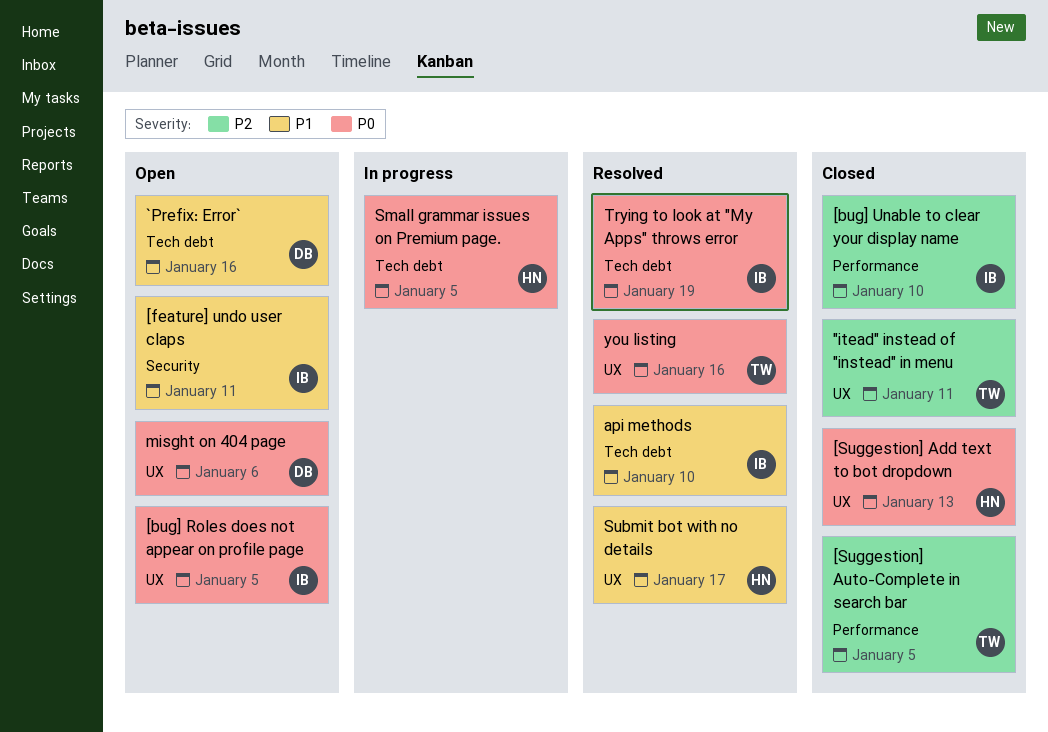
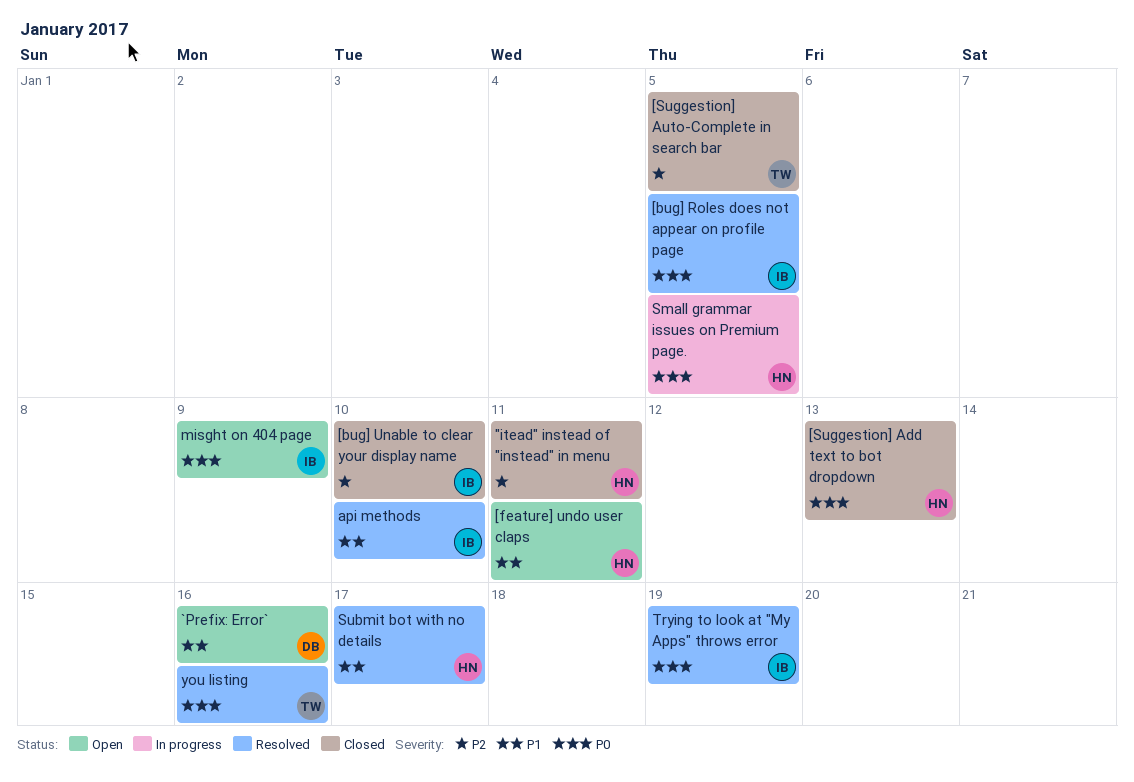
"itead" instead of "instead" in menu, owner: TW -> HN
[bug] Roles does not appear on profile page, status: Open -> Resolved
[feature] undo user claps, owner: IB -> HN
misght on 404 page, owner: DB -> IB
misght on 404 page, due: Jan 6 -> Jan 9

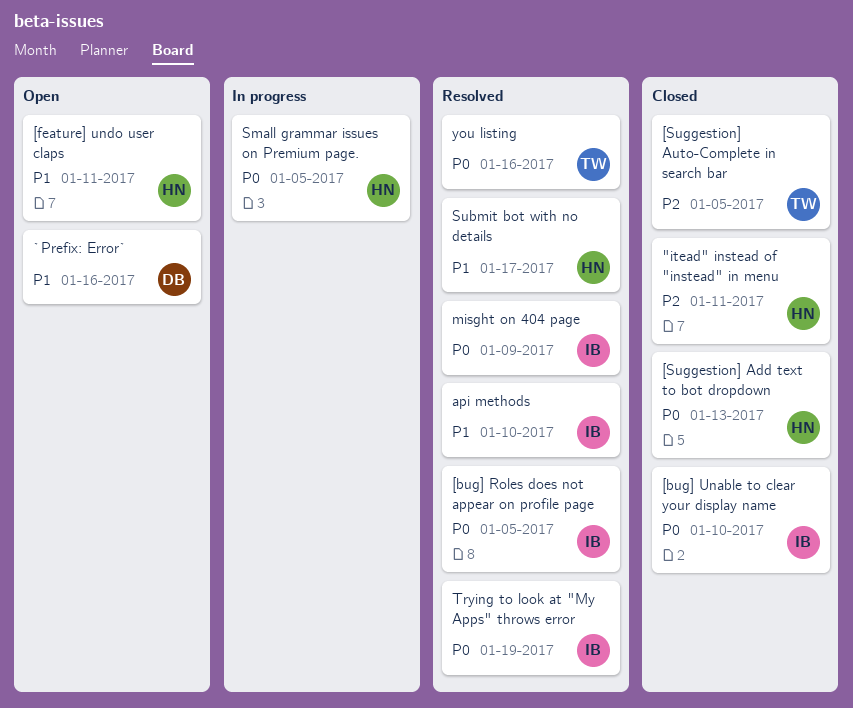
[bug] Unable to clear your display name, priority: P2 -> P0
misght on 404 page, status: Open -> Resolved

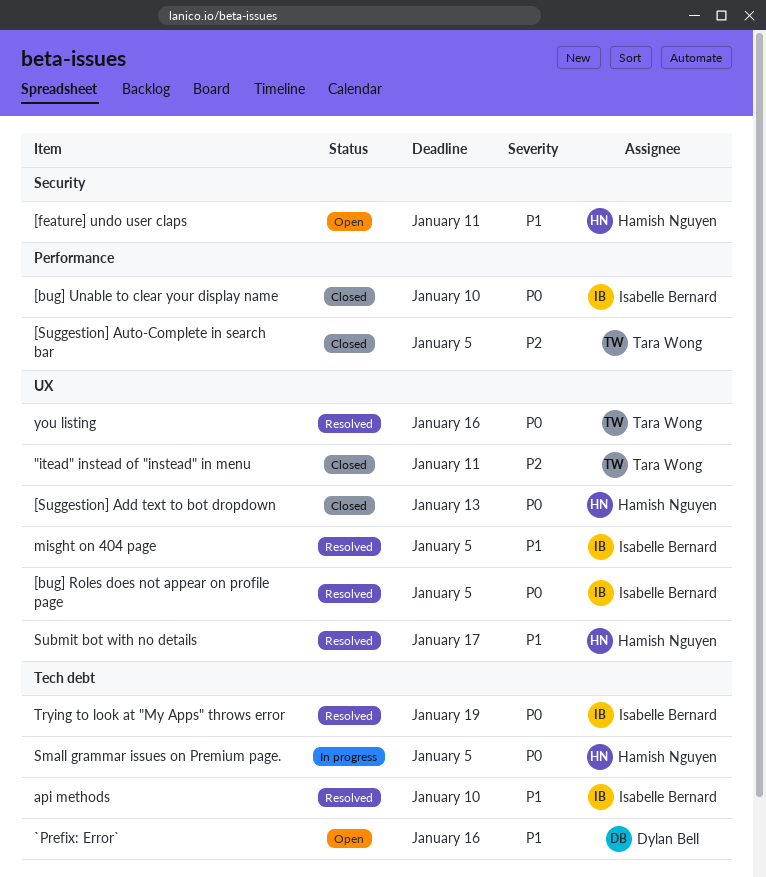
"itead" instead of "instead" in menu, owner: Hamish Nguyen -> Tara Wong
misght on 404 page, priority: P0 -> P1
misght on 404 page, due: Jan 9 -> Jan 5

